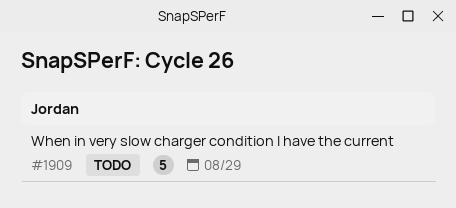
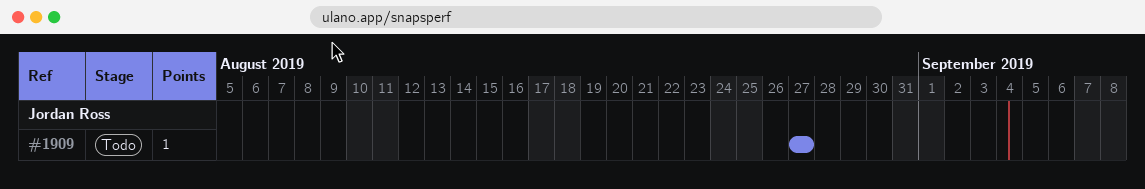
#1909, estimate: 5 -> 1
#1909, due: Aug 29 -> Aug 27

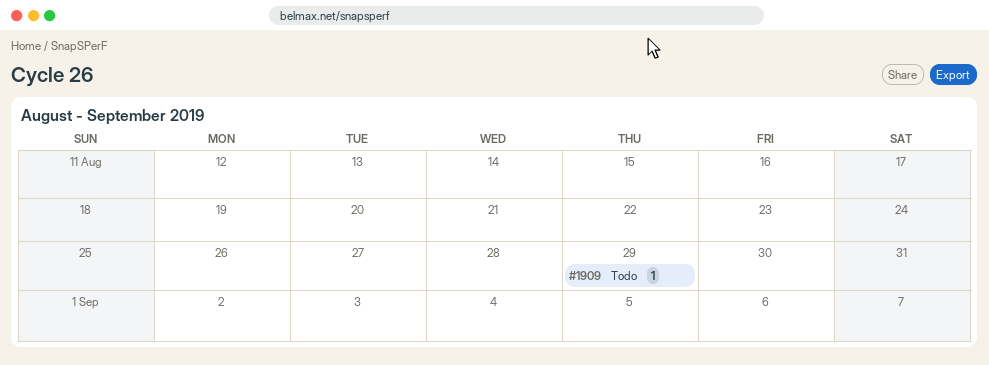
#1909, due: Aug 27 -> Aug 29

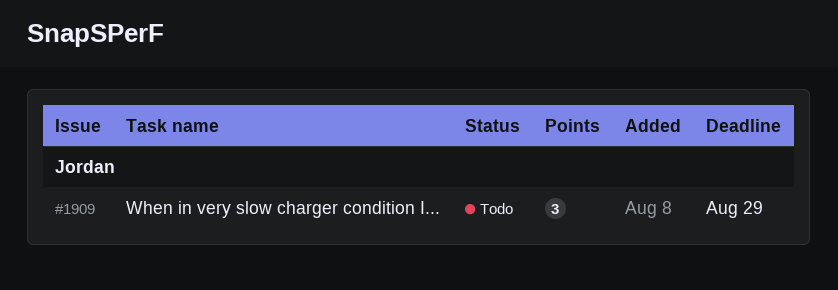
#1909, estimate: 1 -> 3

